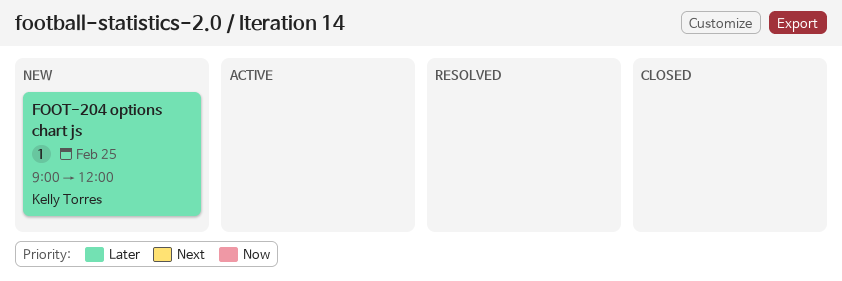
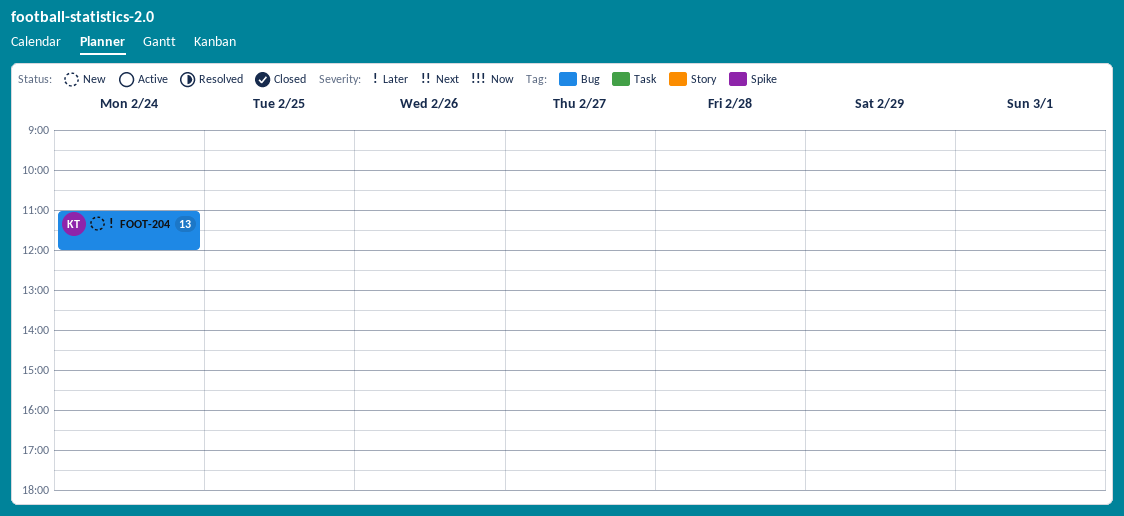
FOOT-204, estimate: 1 -> 13
FOOT-204, day: Feb 25 -> Feb 24
FOOT-204, begins: 09:00 -> 11:00

